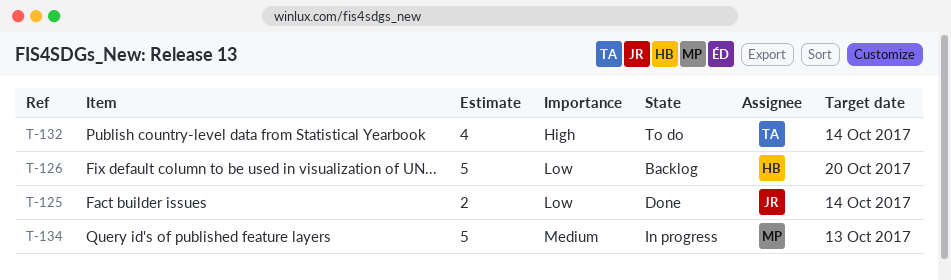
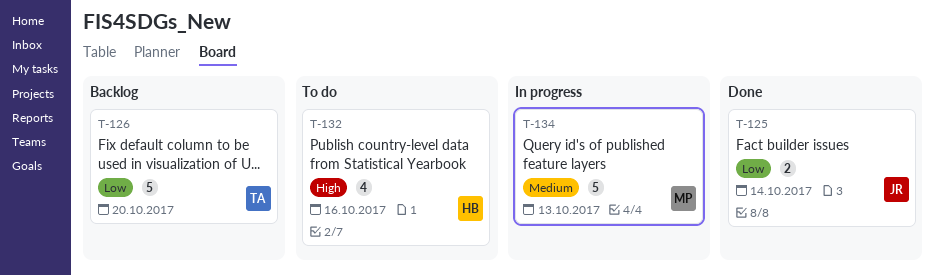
T-126, owner: HB -> TA
T-132, owner: TA -> HB
T-132, due: Oct 14 -> Oct 16

